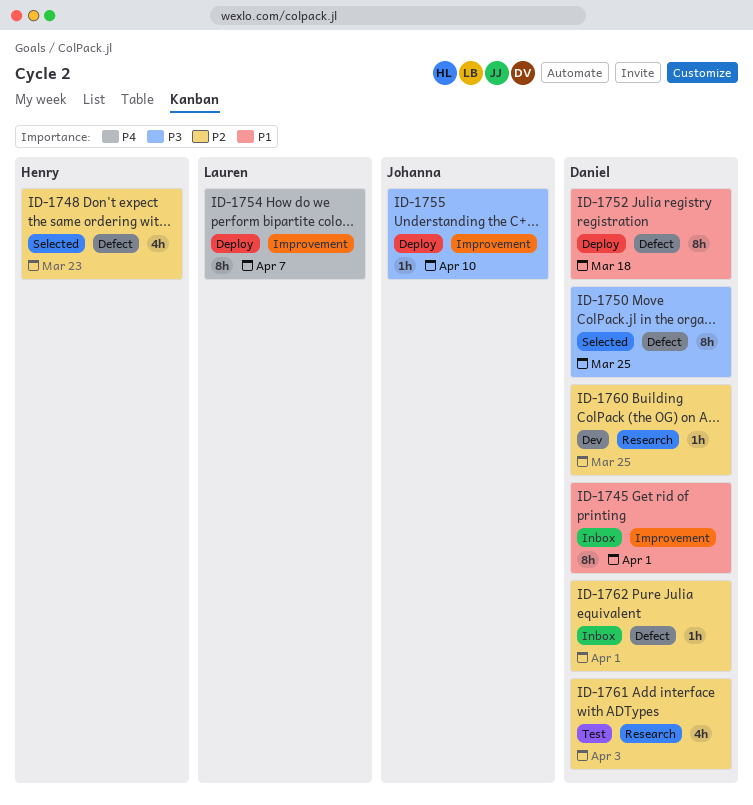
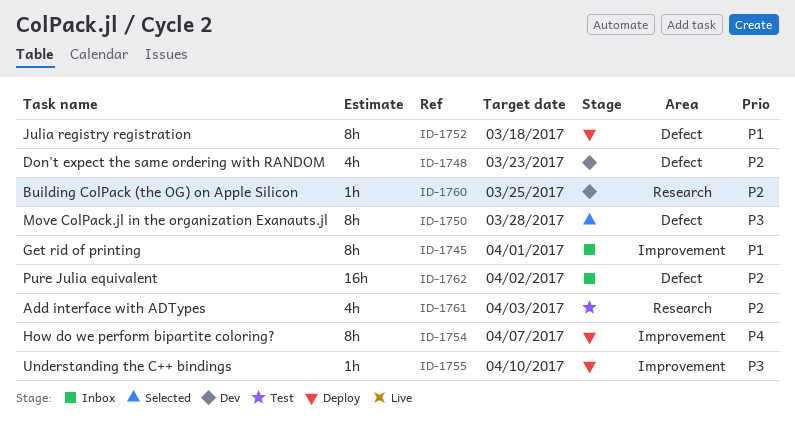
ID-1748, status: Selected -> Dev
ID-1750, due: Mar 25 -> Mar 28
ID-1762, estimate: 1h -> 16h
ID-1762, due: Apr 1 -> Apr 2

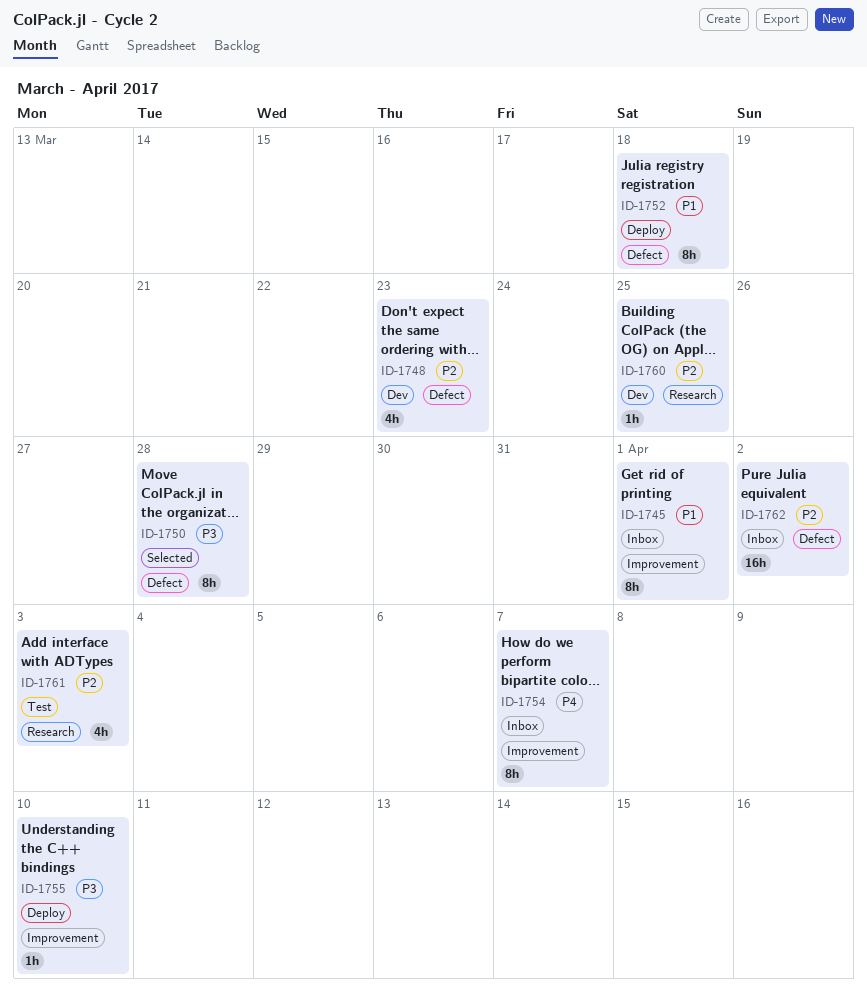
ID-1754, status: Deploy -> Inbox

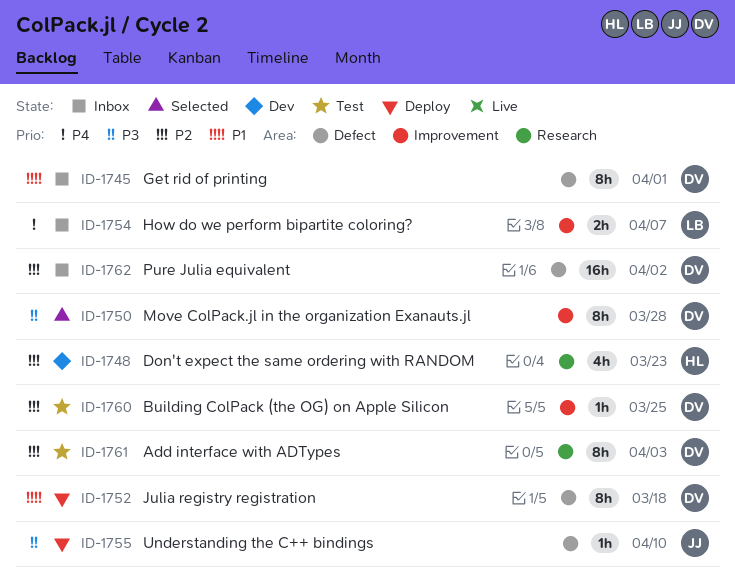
ID-1745, label: Improvement -> Defect
ID-1748, label: Defect -> Research
ID-1750, label: Defect -> Improvement
ID-1754, estimate: 8h -> 2h
ID-1755, label: Improvement -> Defect
ID-1760, status: Dev -> Test
ID-1760, label: Research -> Improvement
ID-1761, estimate: 4h -> 8h

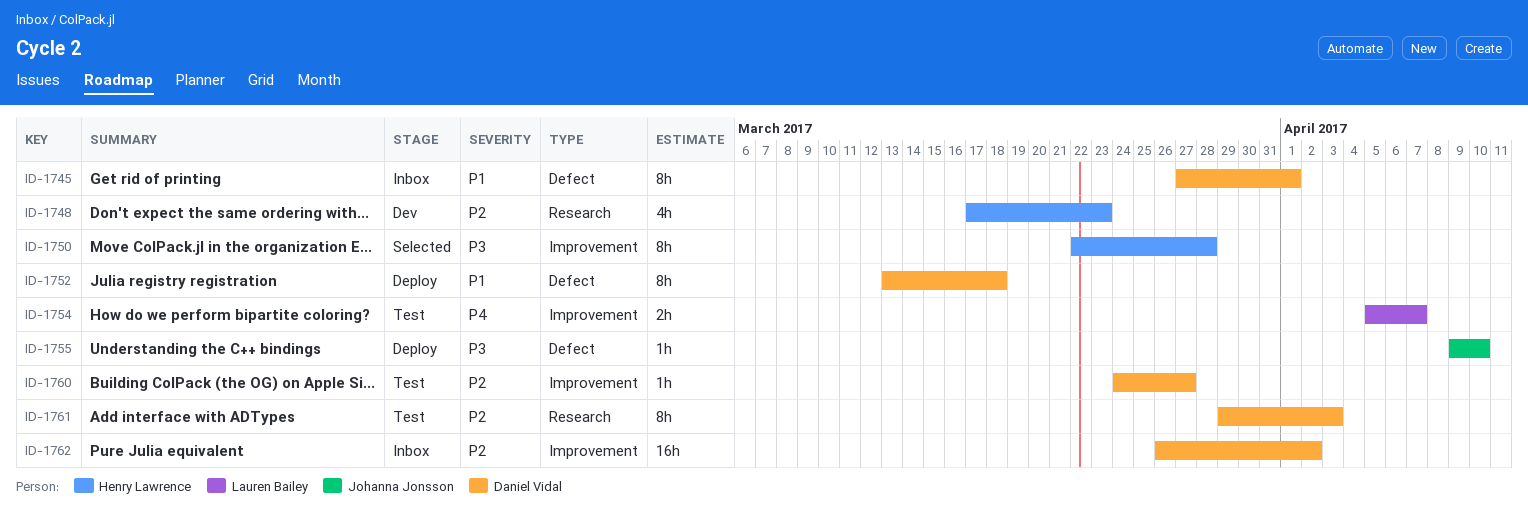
ID-1750, owner: Daniel Vidal -> Henry Lawrence
ID-1754, status: Inbox -> Test
ID-1760, due: Mar 25 -> Mar 27
ID-1762, label: Defect -> Improvement

